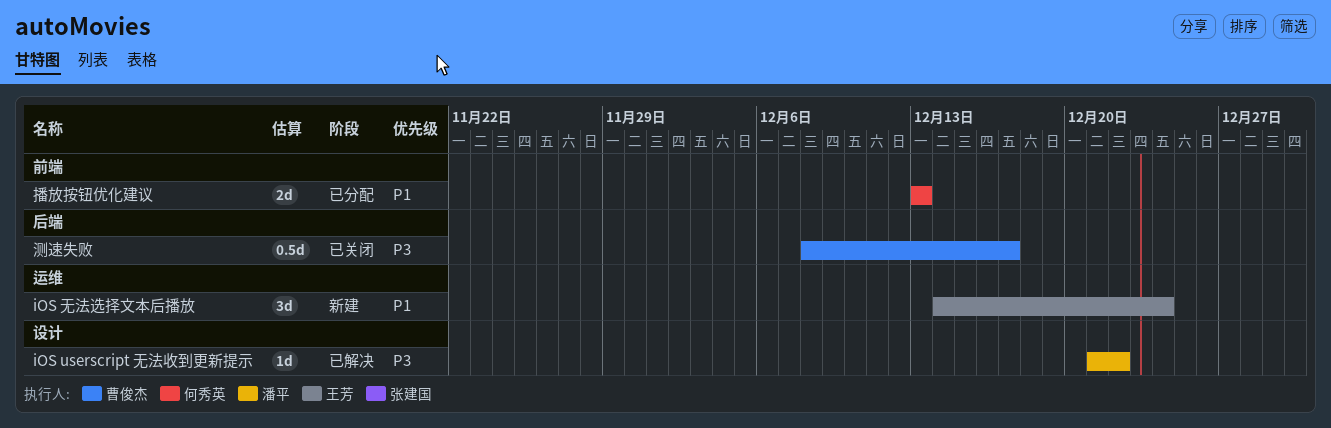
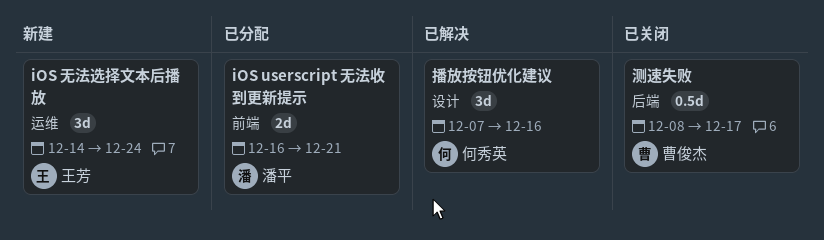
iOS userscript 无法收到更新提示, status: 已解决 -> 已分配
iOS userscript 无法收到更新提示, label: 设计 -> 前端
iOS userscript 无法收到更新提示, estimate: 1d -> 2d
iOS userscript 无法收到更新提示, start: Dec 21 -> Dec 16
iOS userscript 无法收到更新提示, due: Dec 22 -> Dec 21
播放按钮优化建议, status: 已分配 -> 已解决
播放按钮优化建议, label: 前端 -> 设计
播放按钮优化建议, estimate: 2d -> 3d
播放按钮优化建议, start: Dec 13 -> Dec 7
播放按钮优化建议, due: Dec 13 -> Dec 16

